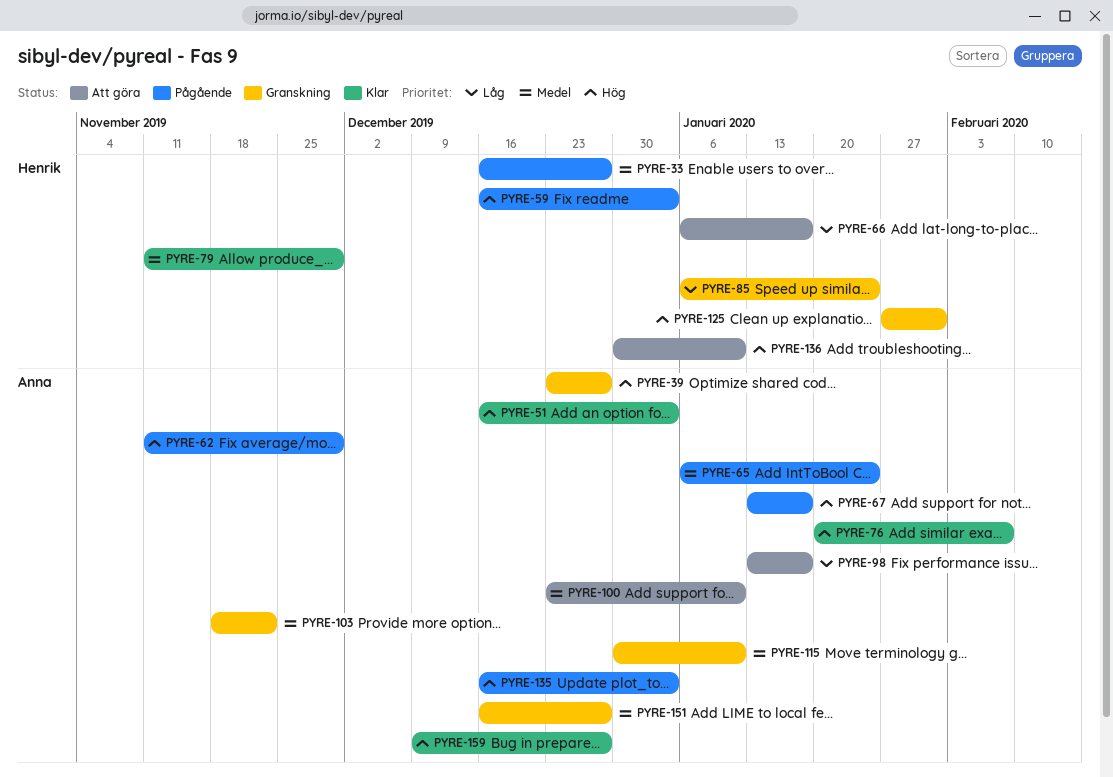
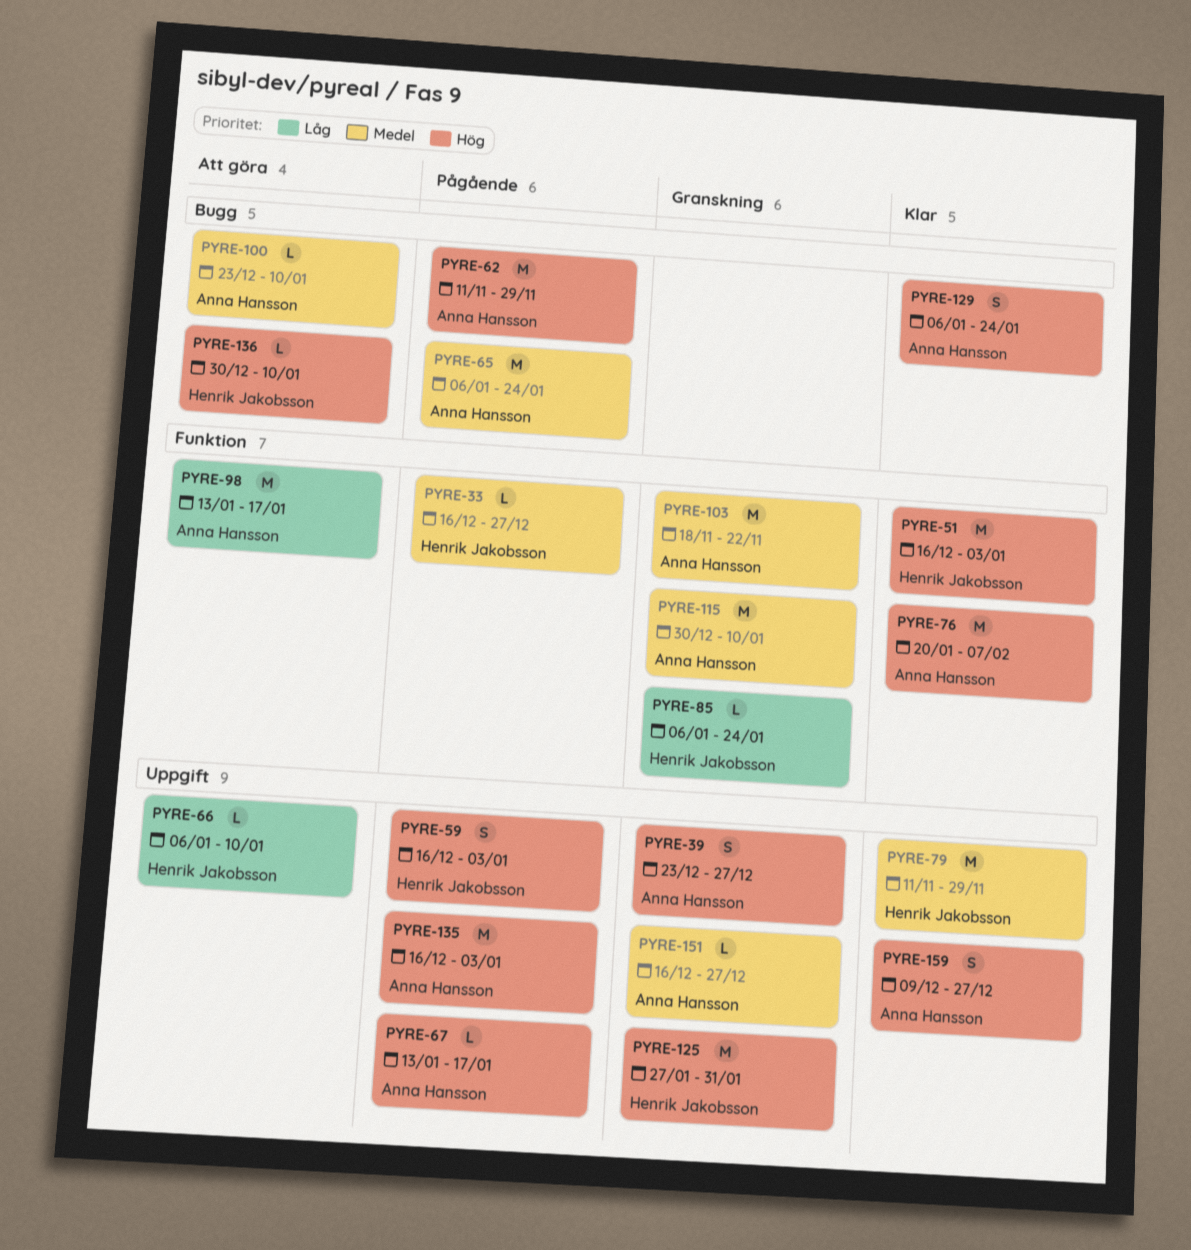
PYRE-51, owner: Anna Hansson -> Henrik Jakobsson
PYRE-66, due: Jan 17 -> Jan 10
PYRE-129: none -> present

